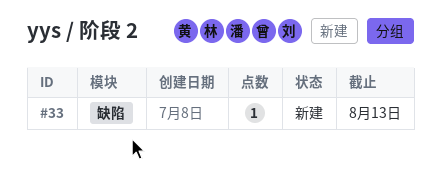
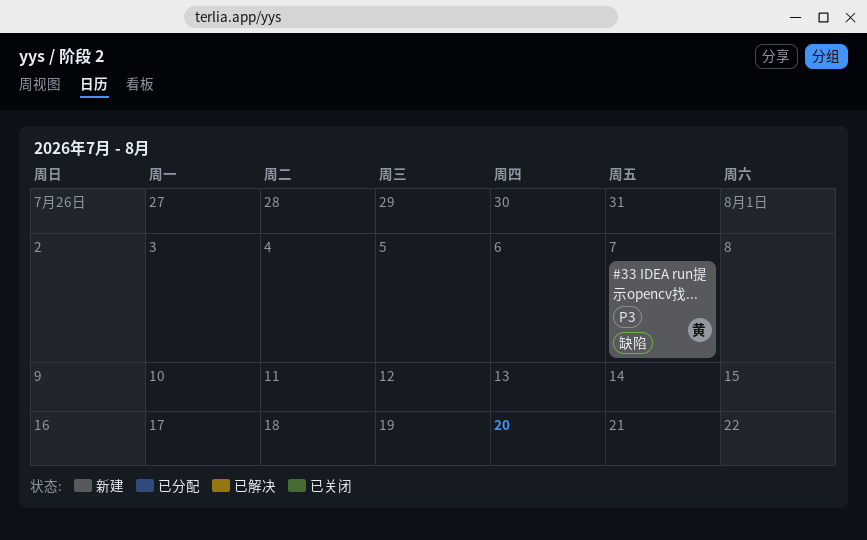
#33, due: Aug 13 -> Aug 7

